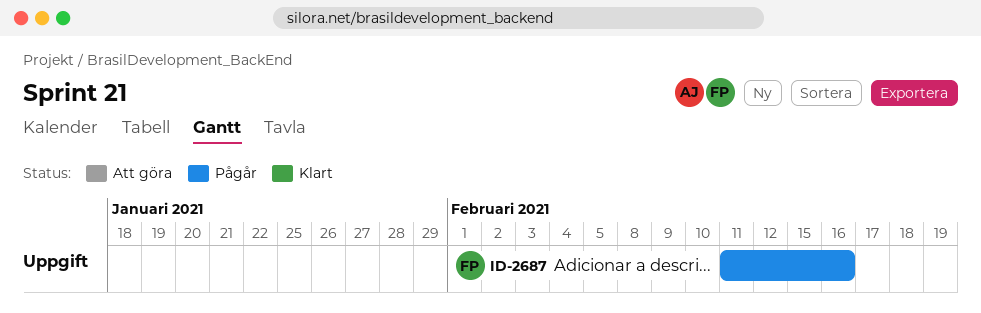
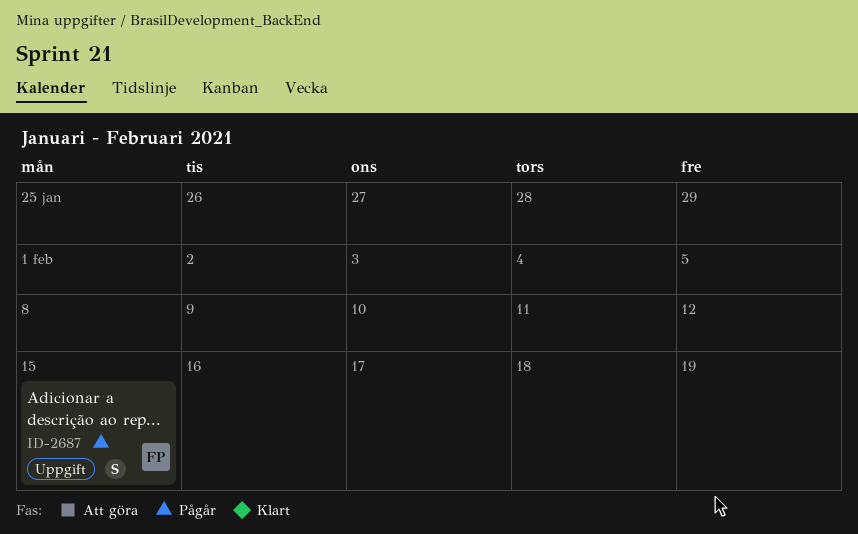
ID-2687, due: Feb 16 -> Feb 15

